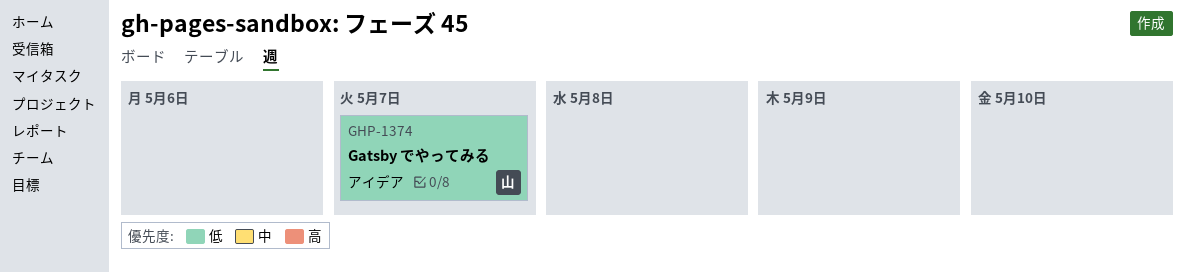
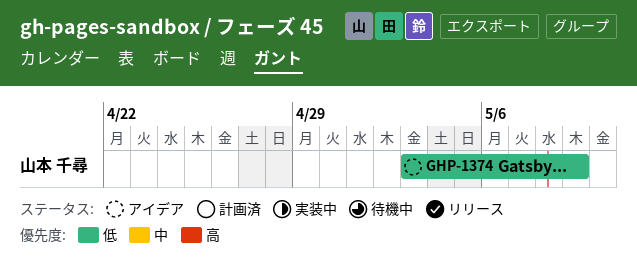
GHP-1374, due: May 7 -> May 9

